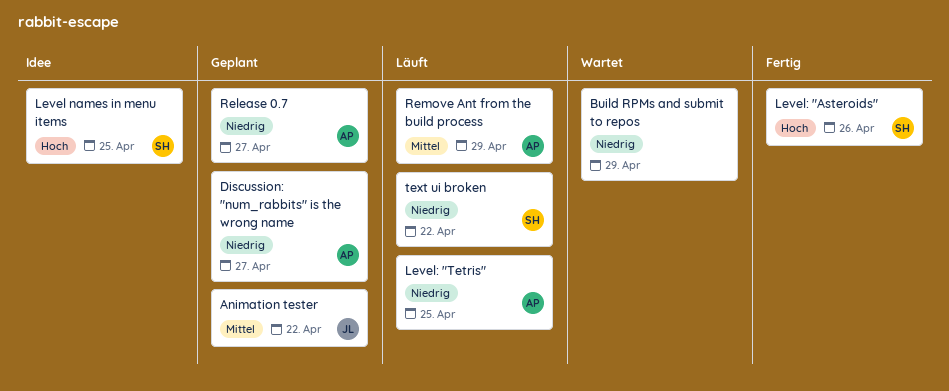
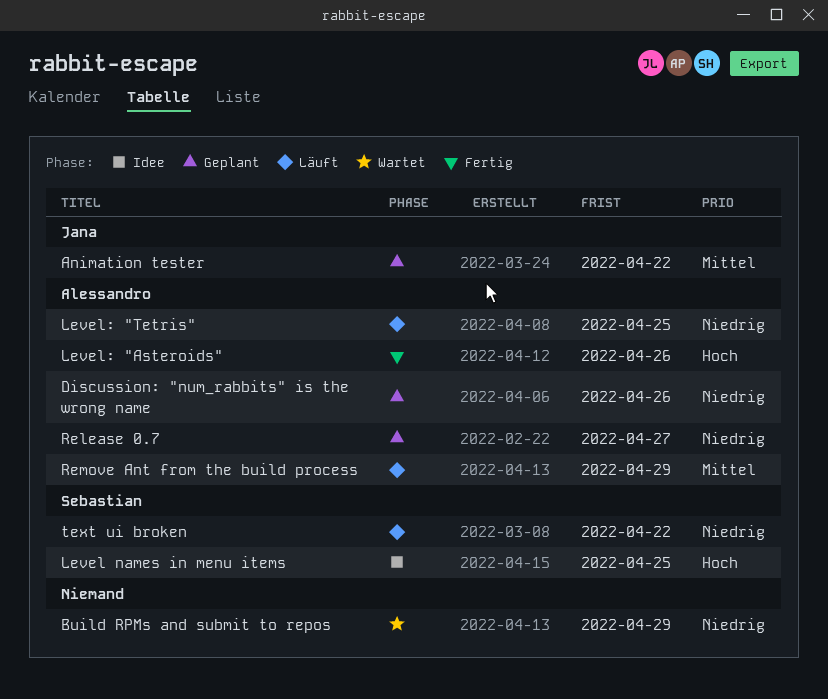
Discussion: "num_rabbits" is the wrong name, due: Apr 27 -> Apr 26
Level: "Asteroids", owner: Sebastian -> Alessandro

